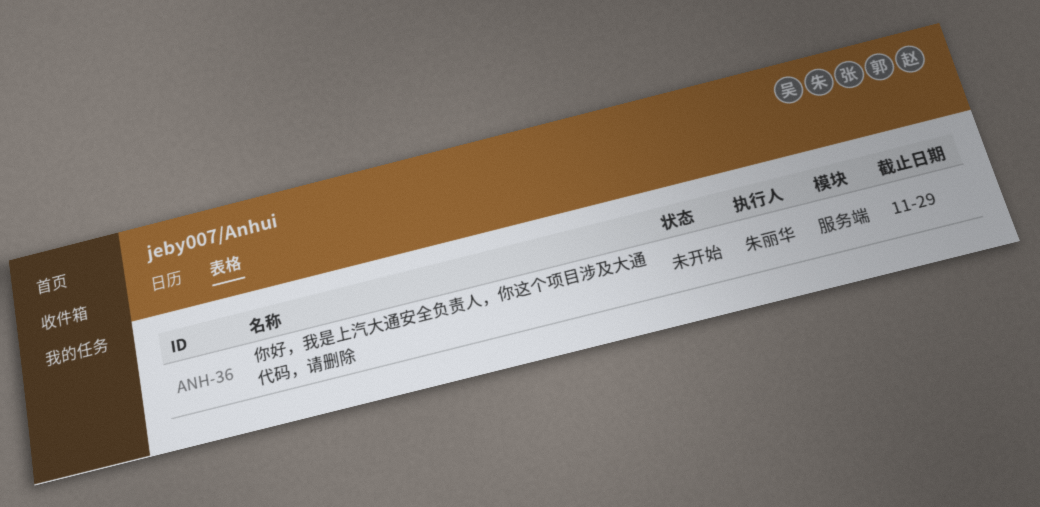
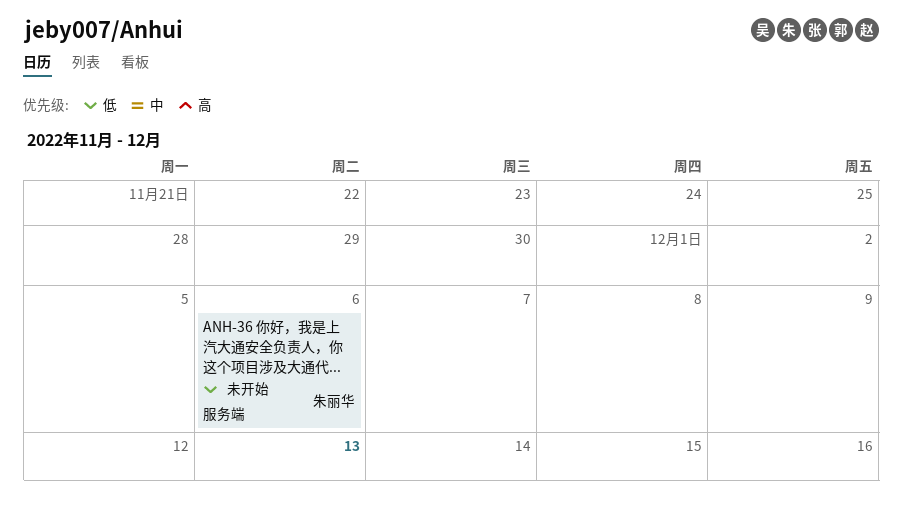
ANH-36, due: Nov 29 -> Dec 6

